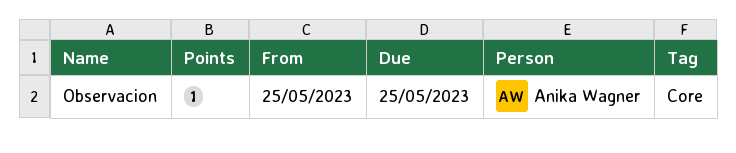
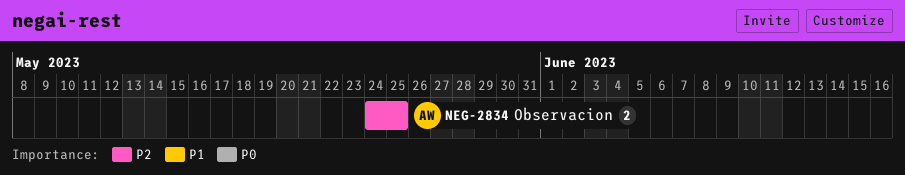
Observacion, estimate: 1 -> 2
Observacion, start: May 25 -> May 24

